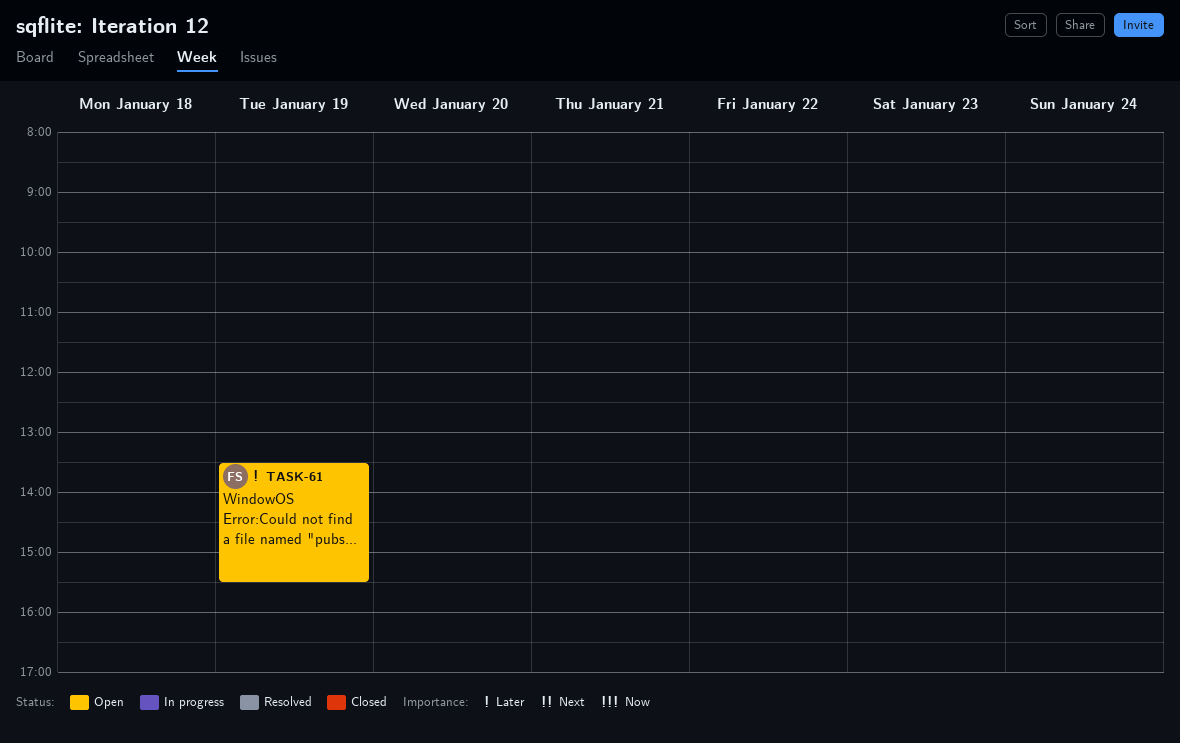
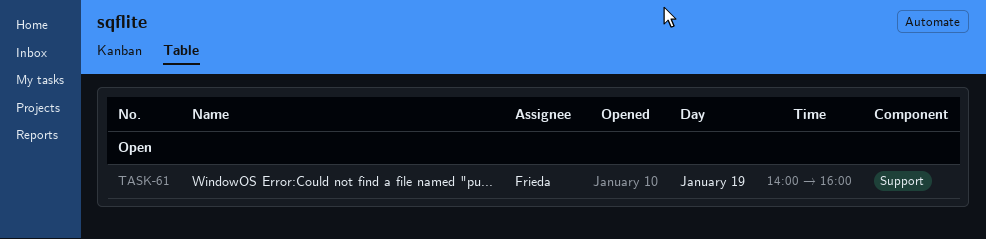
TASK-61, begins: 13:30 -> 14:00
TASK-61, ends: 15:30 -> 16:00

